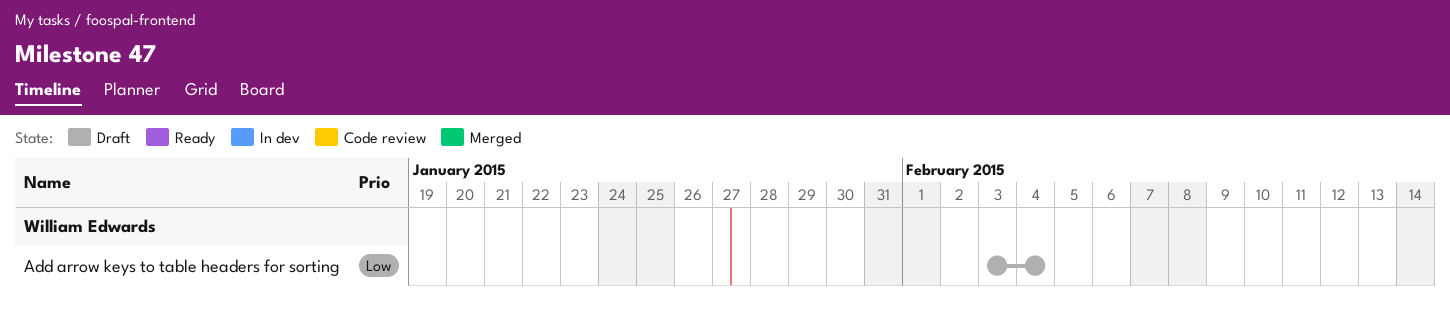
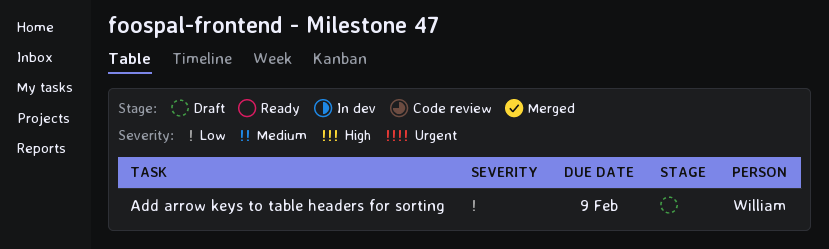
Add arrow keys to table headers for sorting, due: Feb 4 -> Feb 9

